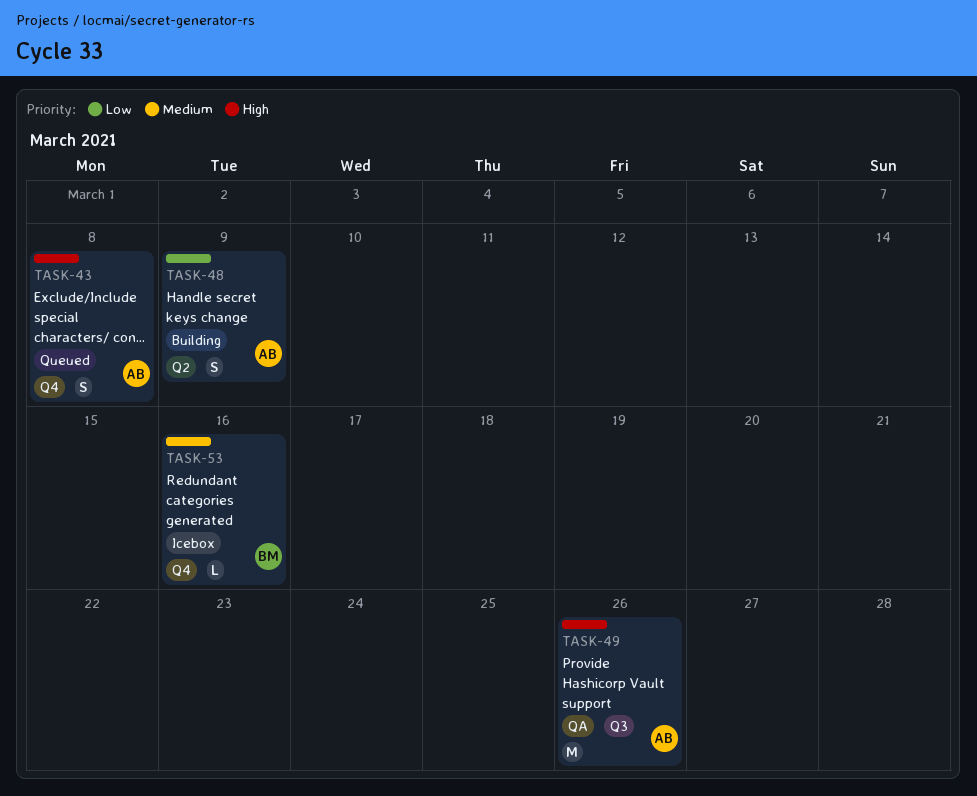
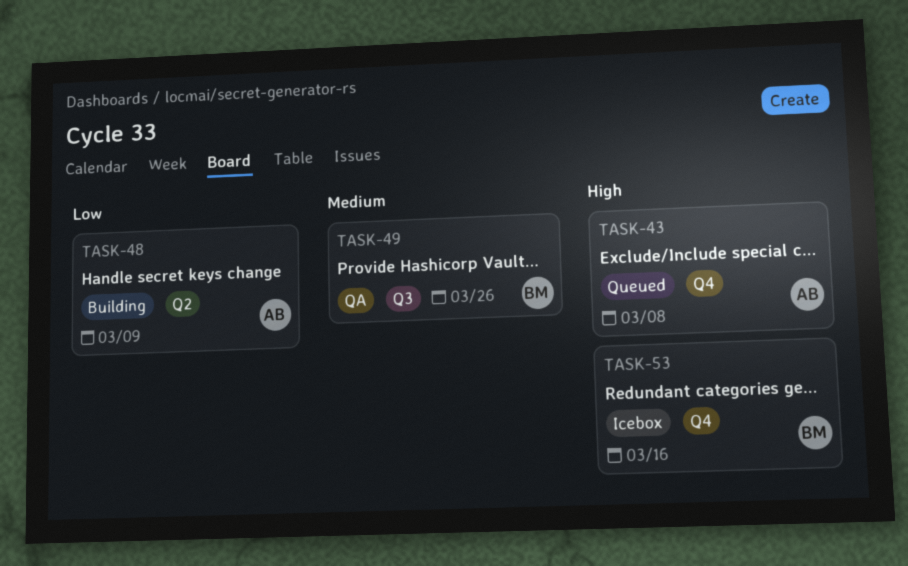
TASK-49, owner: AB -> BM
TASK-49, priority: High -> Medium
TASK-53, priority: Medium -> High

